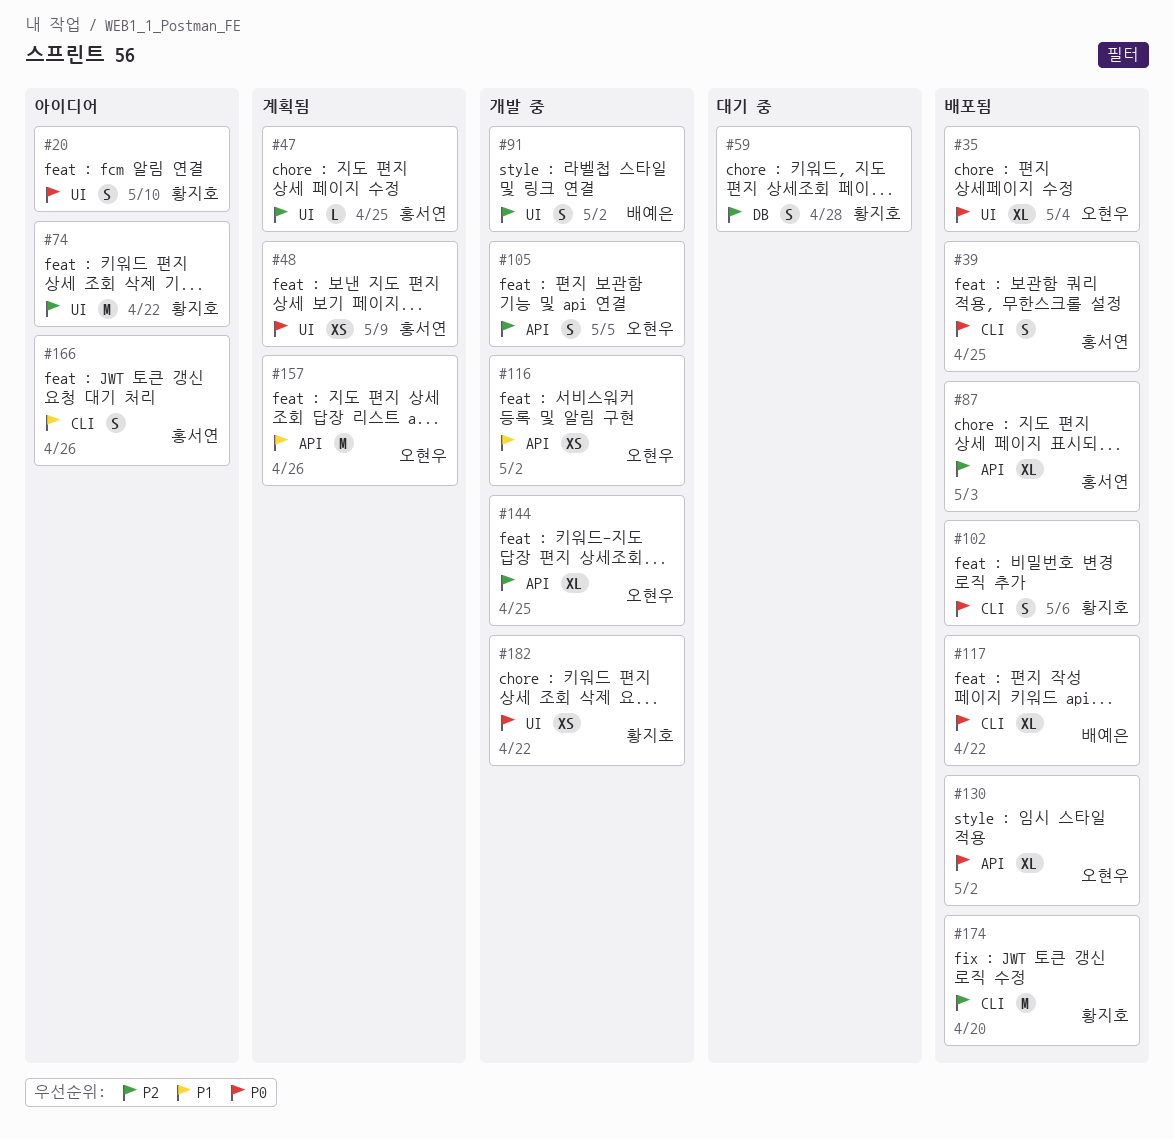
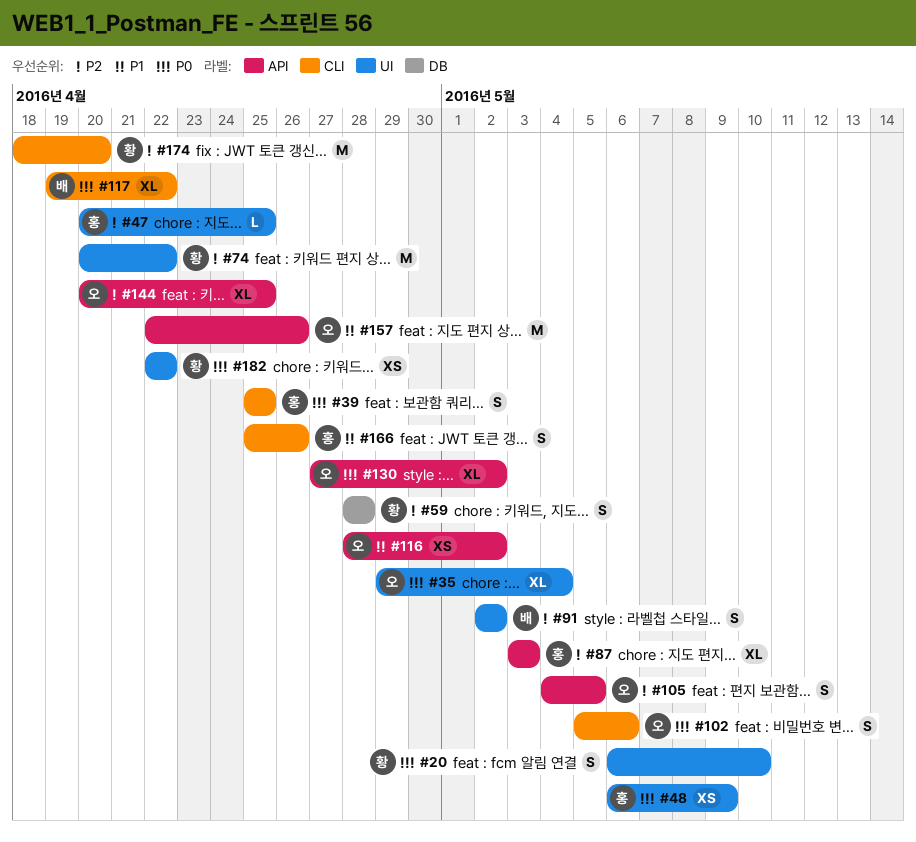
#102, owner: 황지호 -> 오현우

